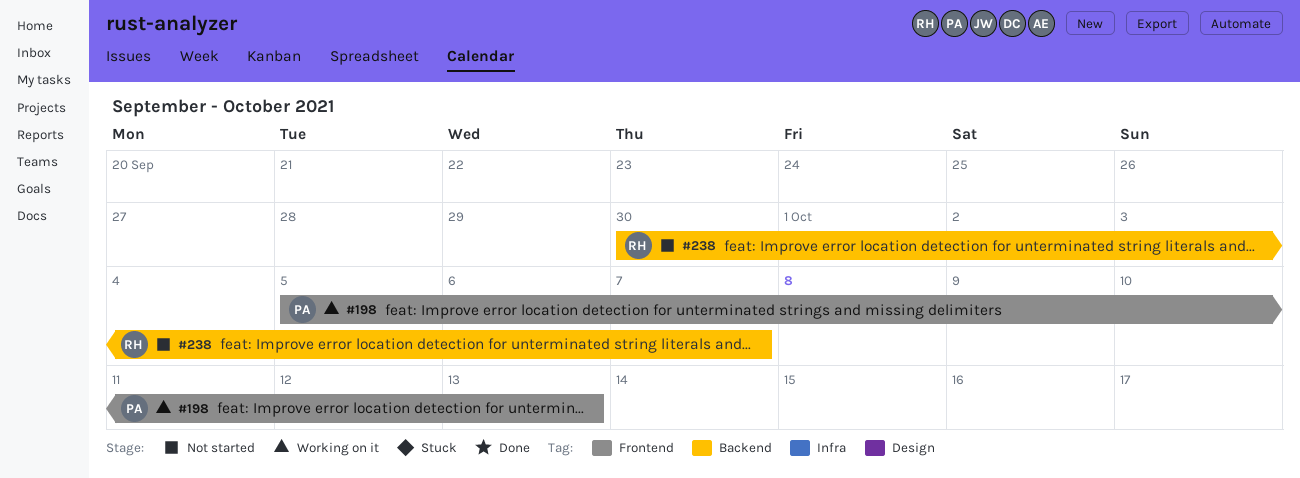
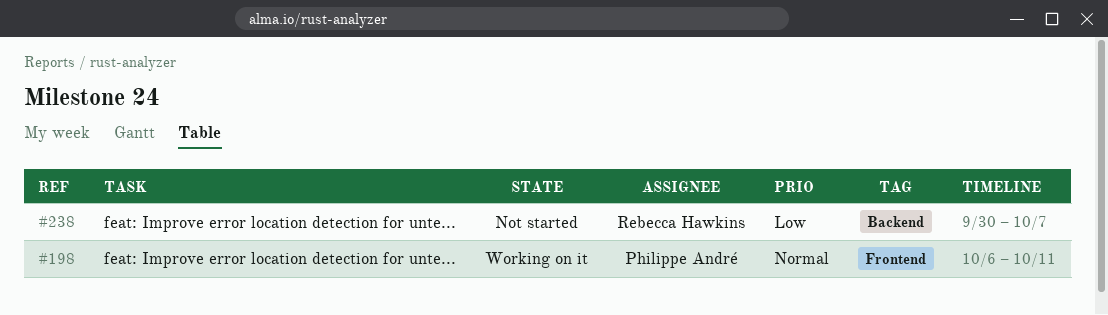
#198, start: Oct 5 -> Oct 6
#198, due: Oct 13 -> Oct 11

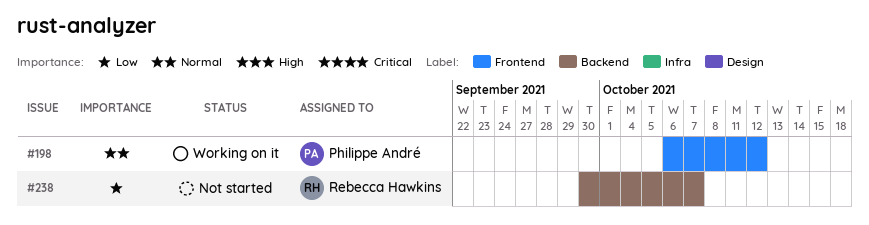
#198, due: Oct 11 -> Oct 12

